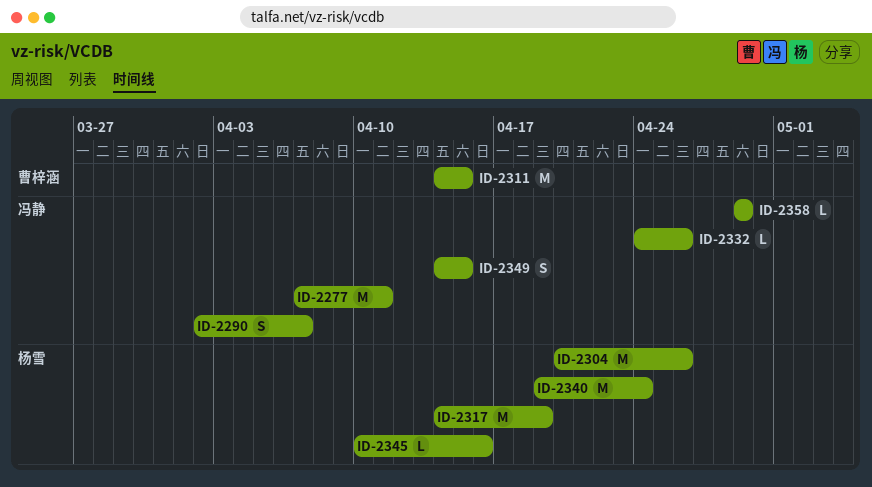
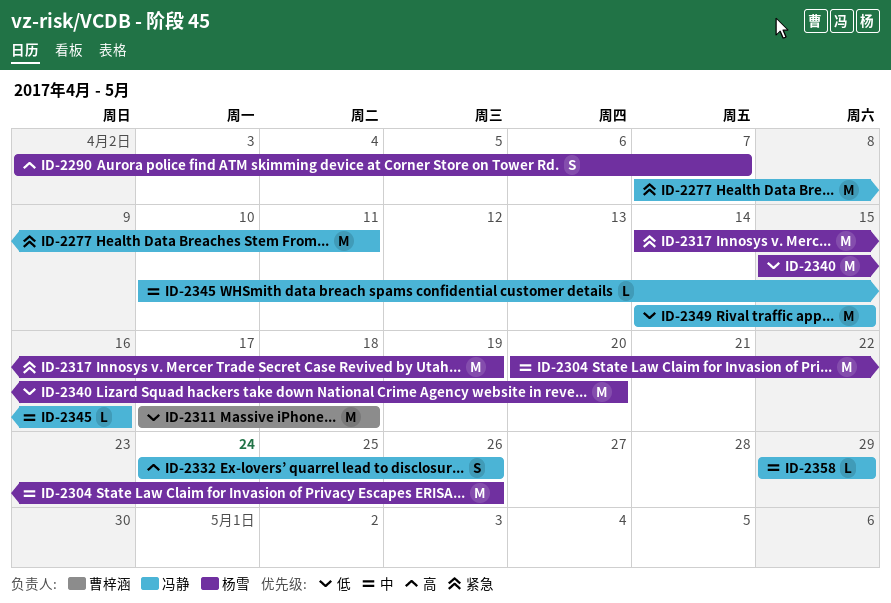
ID-2290, owner: 冯静 -> 杨雪
ID-2311, start: Apr 14 -> Apr 17
ID-2311, due: Apr 15 -> Apr 18
ID-2332, estimate: L -> S
ID-2340, start: Apr 19 -> Apr 15
ID-2340, due: Apr 24 -> Apr 20
ID-2345, owner: 杨雪 -> 冯静
ID-2349, estimate: S -> M

